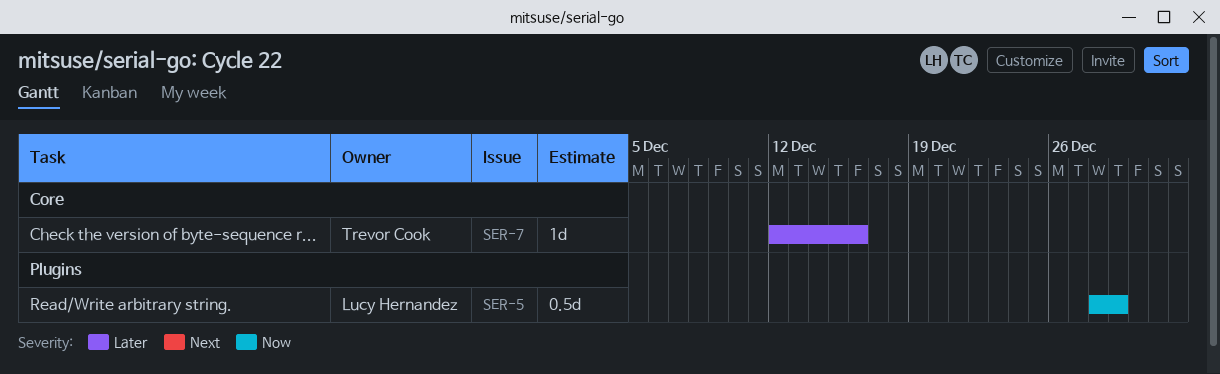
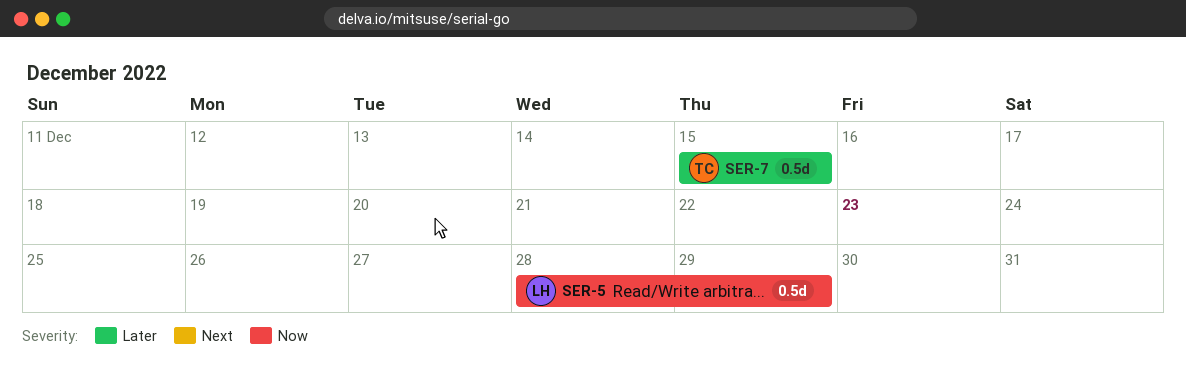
SER-7, estimate: 1d -> 0.5d
SER-7, start: Dec 12 -> Dec 15
SER-7, due: Dec 16 -> Dec 15

